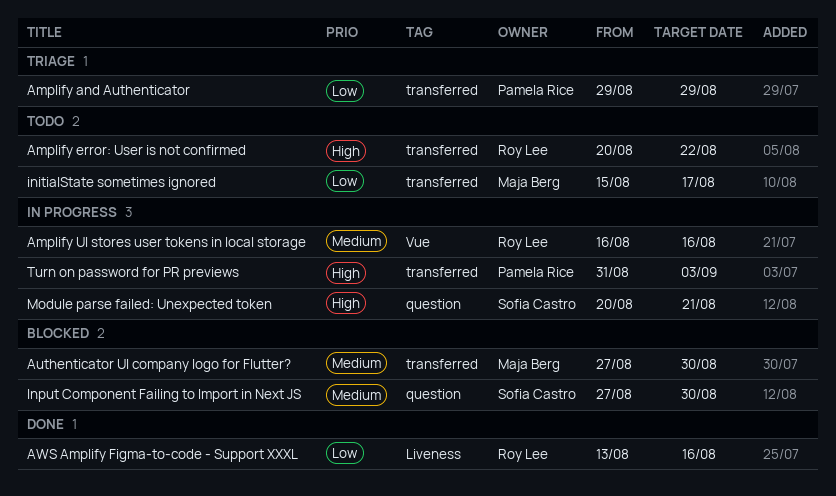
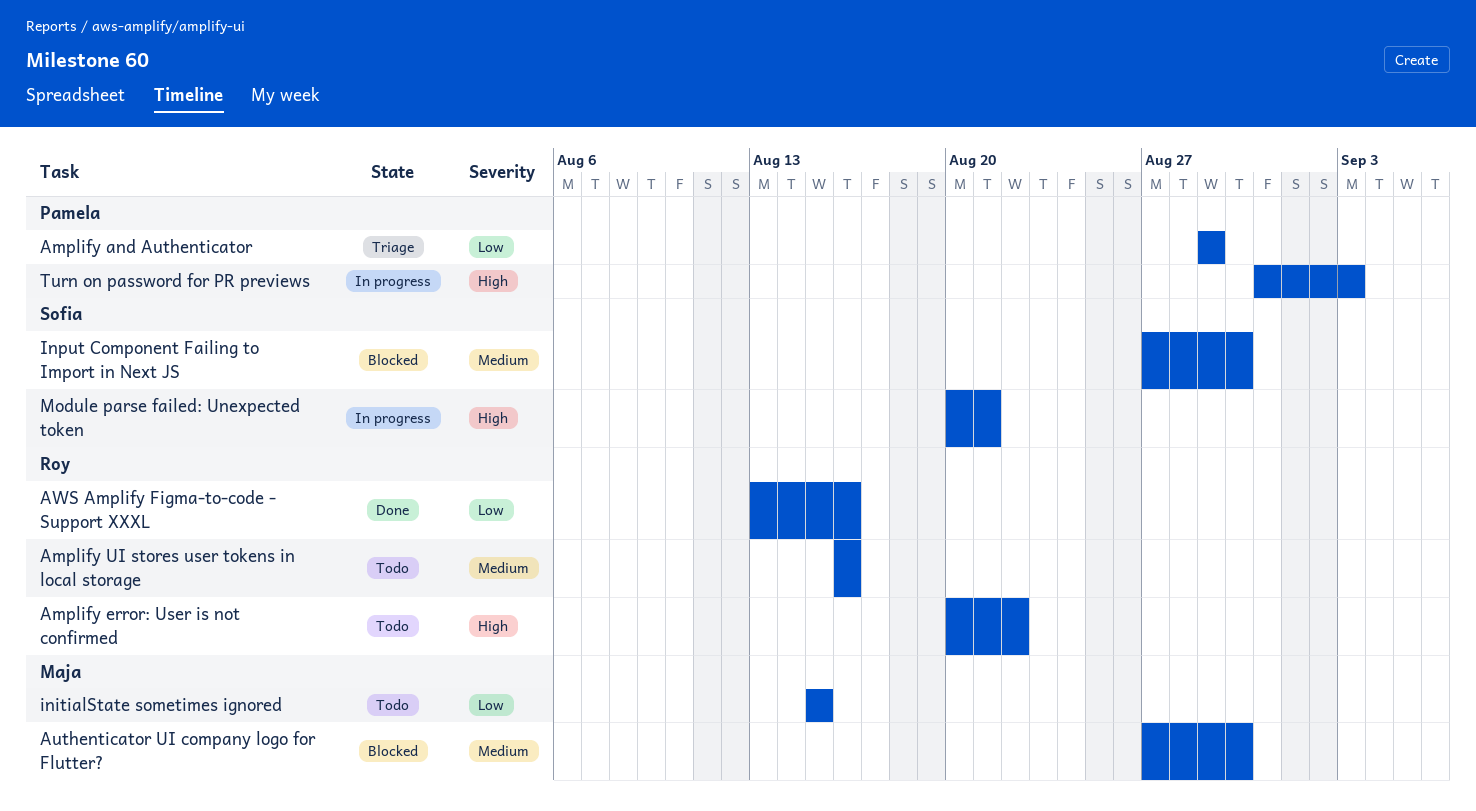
Amplify UI stores user tokens in local storage, status: In progress -> Todo
initialState sometimes ignored, due: Aug 17 -> Aug 15

